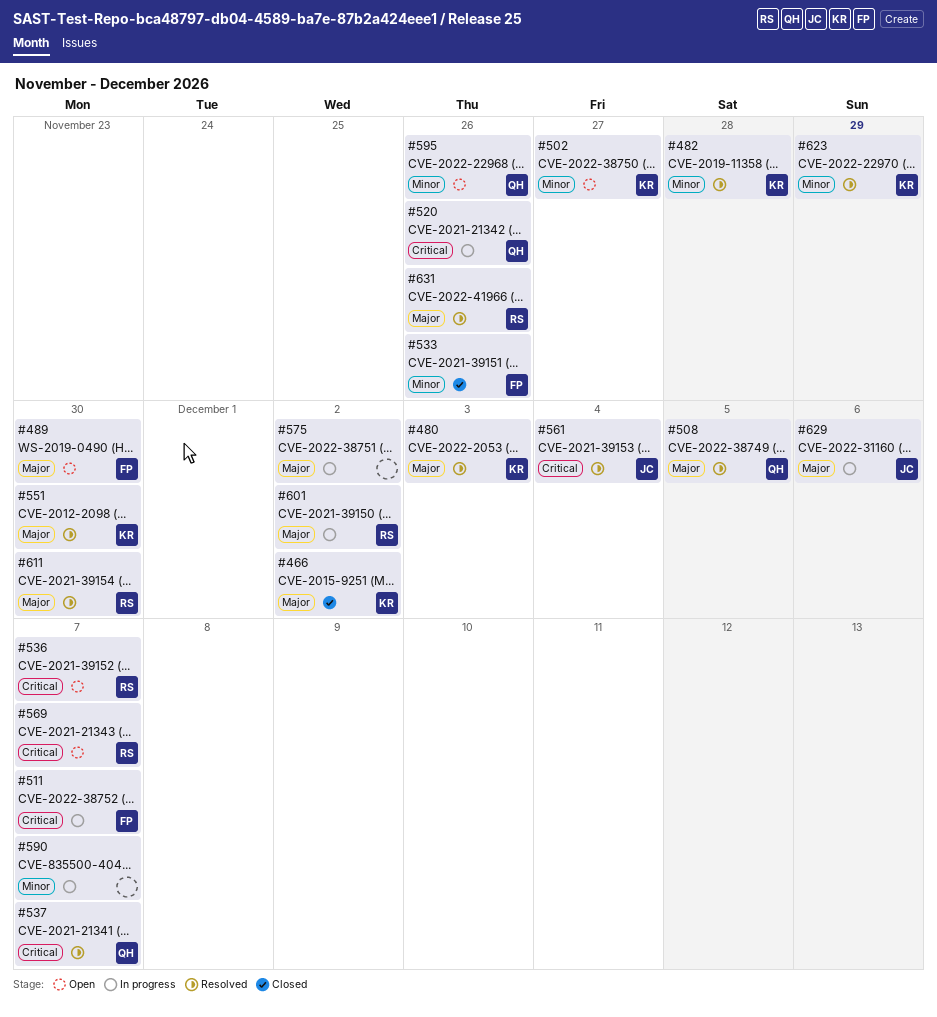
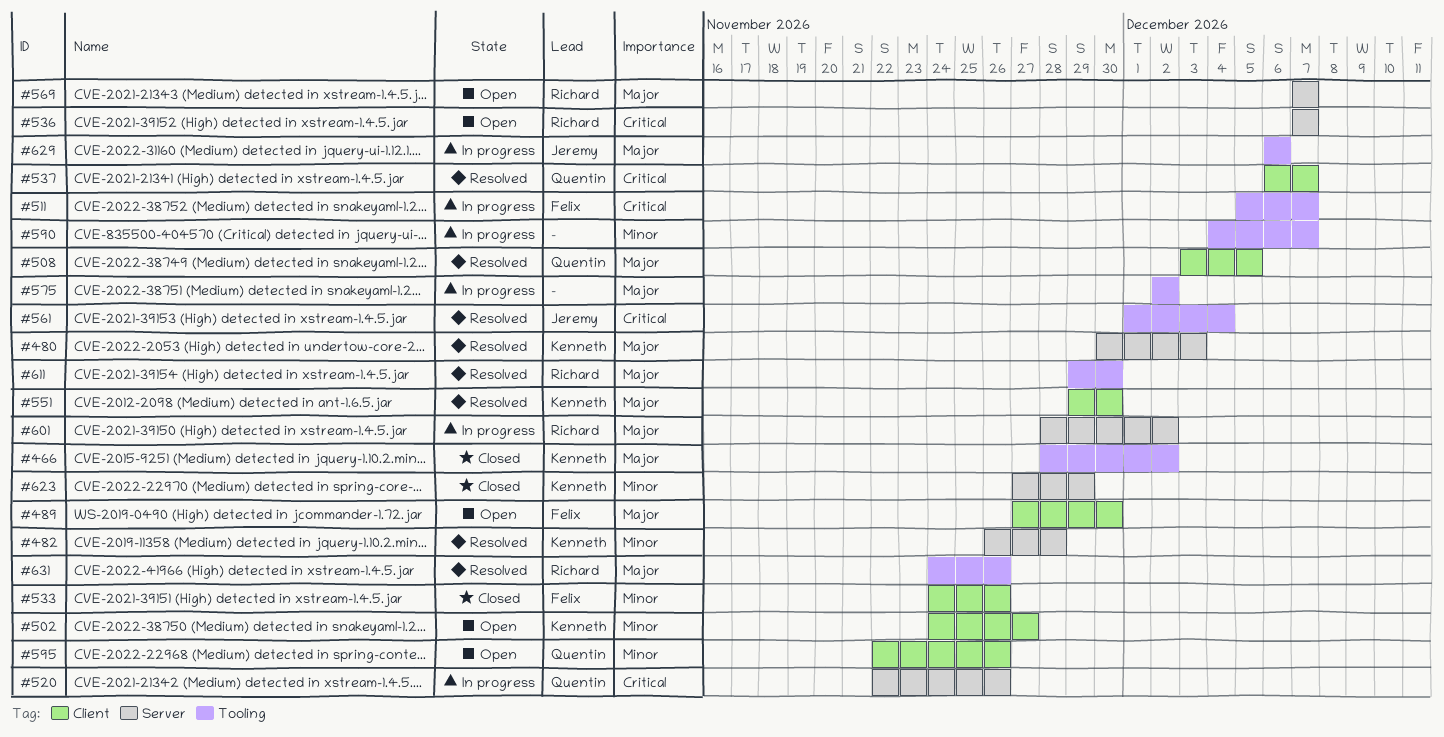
#569, priority: Critical -> Major
#623, status: Resolved -> Closed

